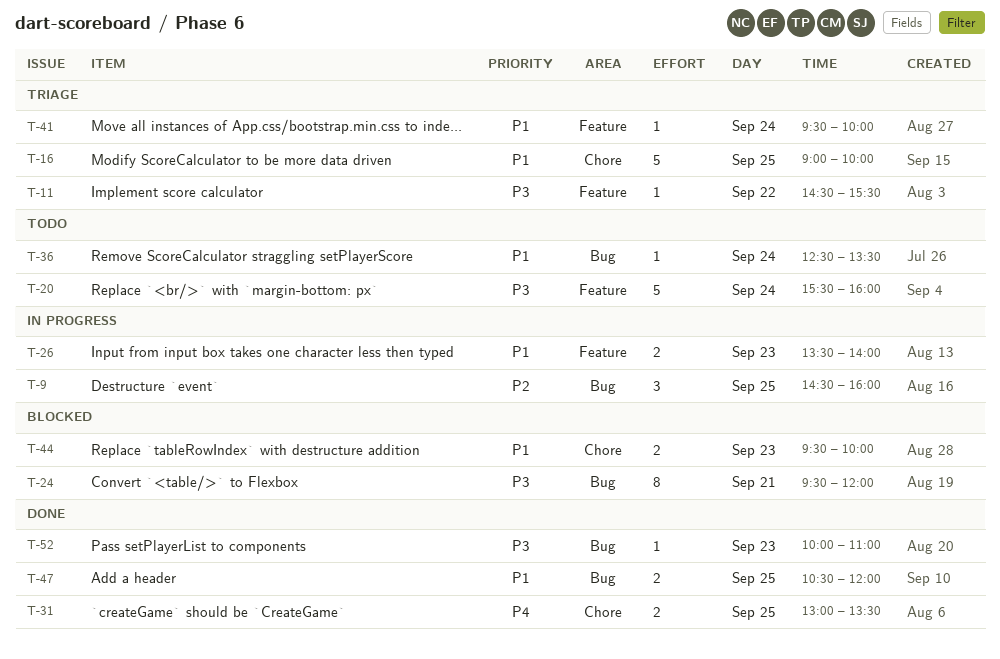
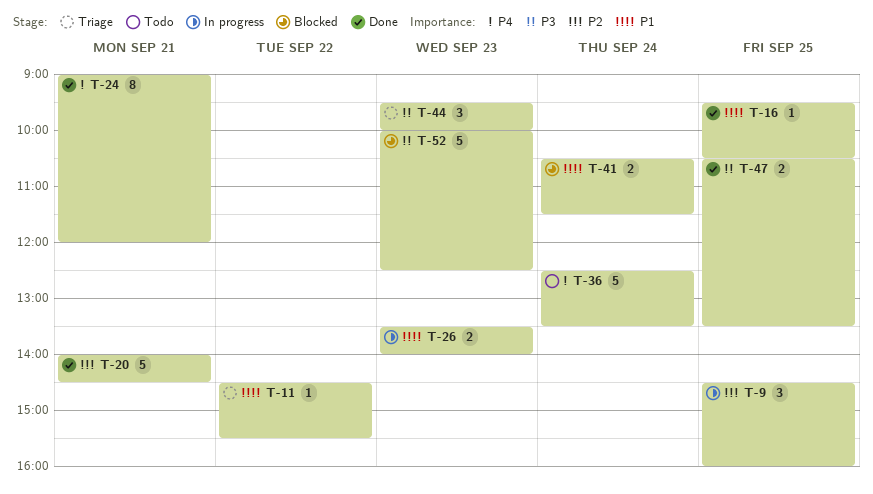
T-11, priority: P3 -> P1
T-16, status: Triage -> Done
T-16, estimate: 5 -> 1
T-16, begins: 09:00 -> 09:30
T-16, ends: 10:00 -> 10:30
T-20, status: Todo -> Done
T-20, priority: P3 -> P2
T-20, day: Sep 24 -> Sep 21
T-20, begins: 15:30 -> 14:00
T-20, ends: 16:00 -> 14:30
T-24, status: Blocked -> Done
T-24, priority: P3 -> P4
T-24, begins: 09:30 -> 09:00
T-31: present -> none
T-36, priority: P1 -> P4
T-36, estimate: 1 -> 5
T-41, status: Triage -> Blocked
T-41, estimate: 1 -> 2
T-41, begins: 09:30 -> 10:30
T-41, ends: 10:00 -> 11:30
T-44, status: Blocked -> Triage
T-44, priority: P1 -> P3
T-44, estimate: 2 -> 3
T-47, priority: P1 -> P3
T-47, ends: 12:00 -> 13:30
T-52, status: Done -> Blocked
T-52, estimate: 1 -> 5
T-52, ends: 11:00 -> 12:30

